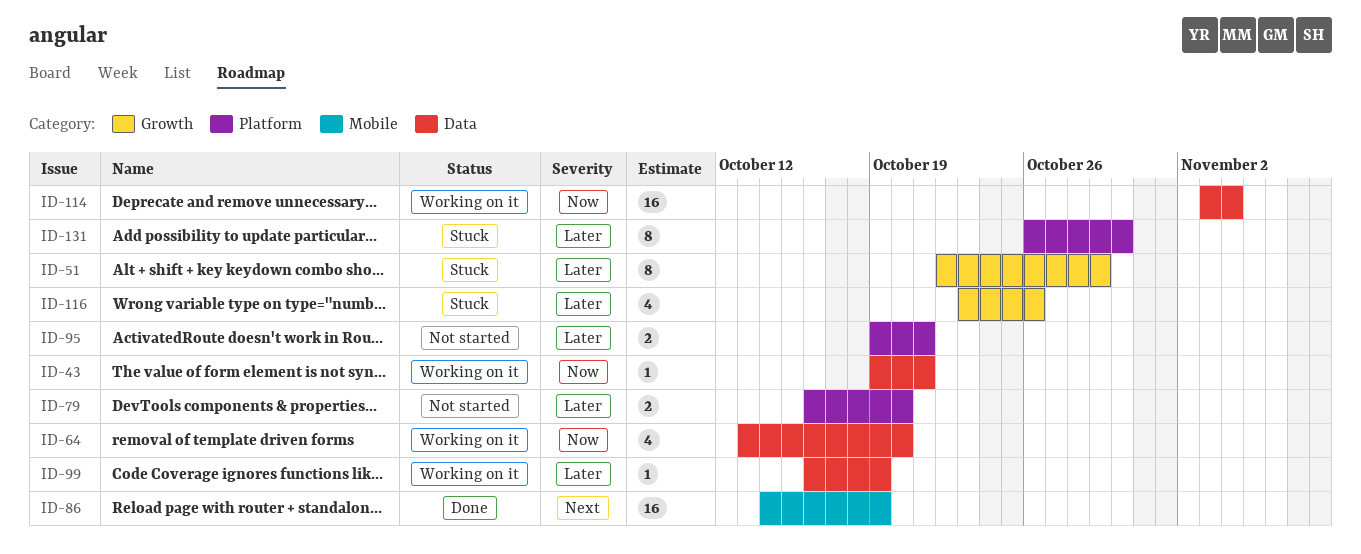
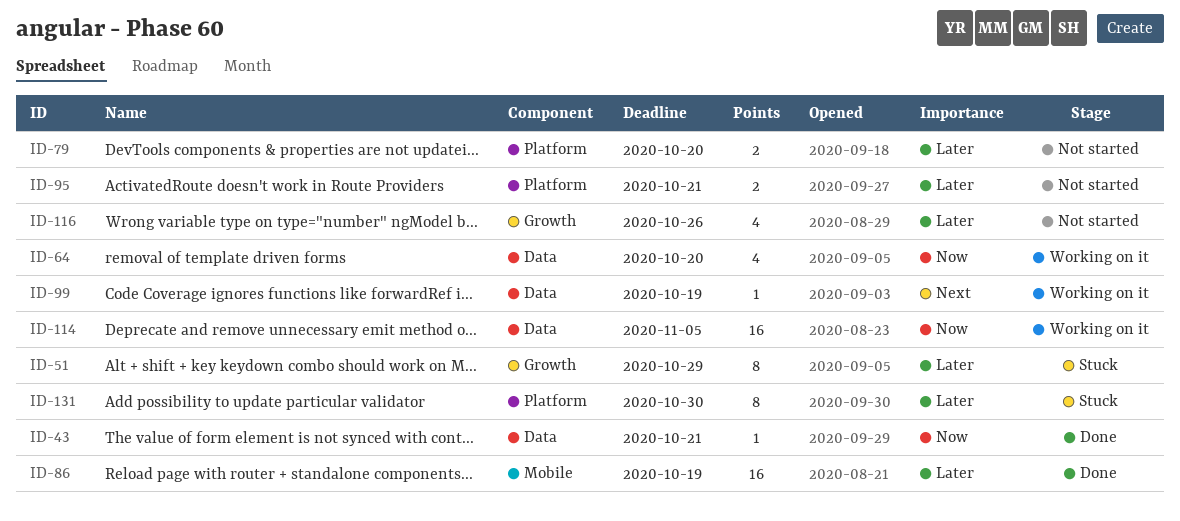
ID-43, status: Working on it -> Done
ID-86, priority: Next -> Later
ID-99, priority: Later -> Next
ID-114, due: Nov 4 -> Nov 5
ID-116, status: Stuck -> Not started

